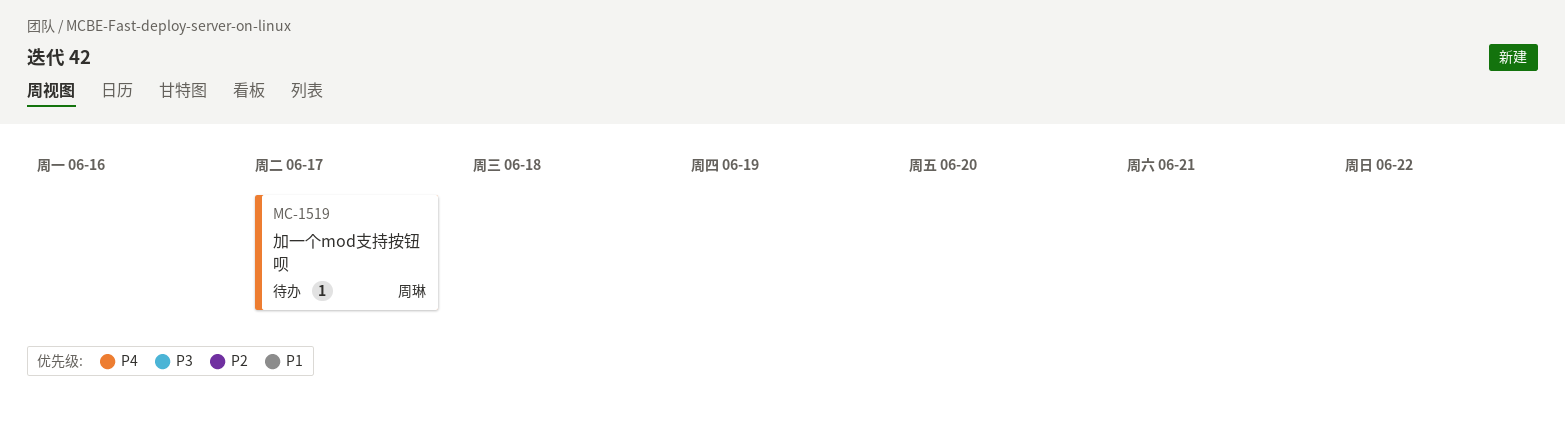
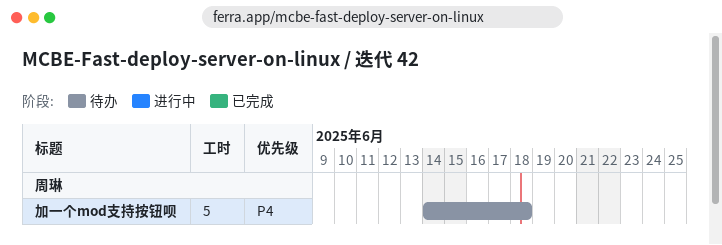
加一个mod支持按钮呗, estimate: 1 -> 5
加一个mod支持按钮呗, due: Jun 17 -> Jun 18

